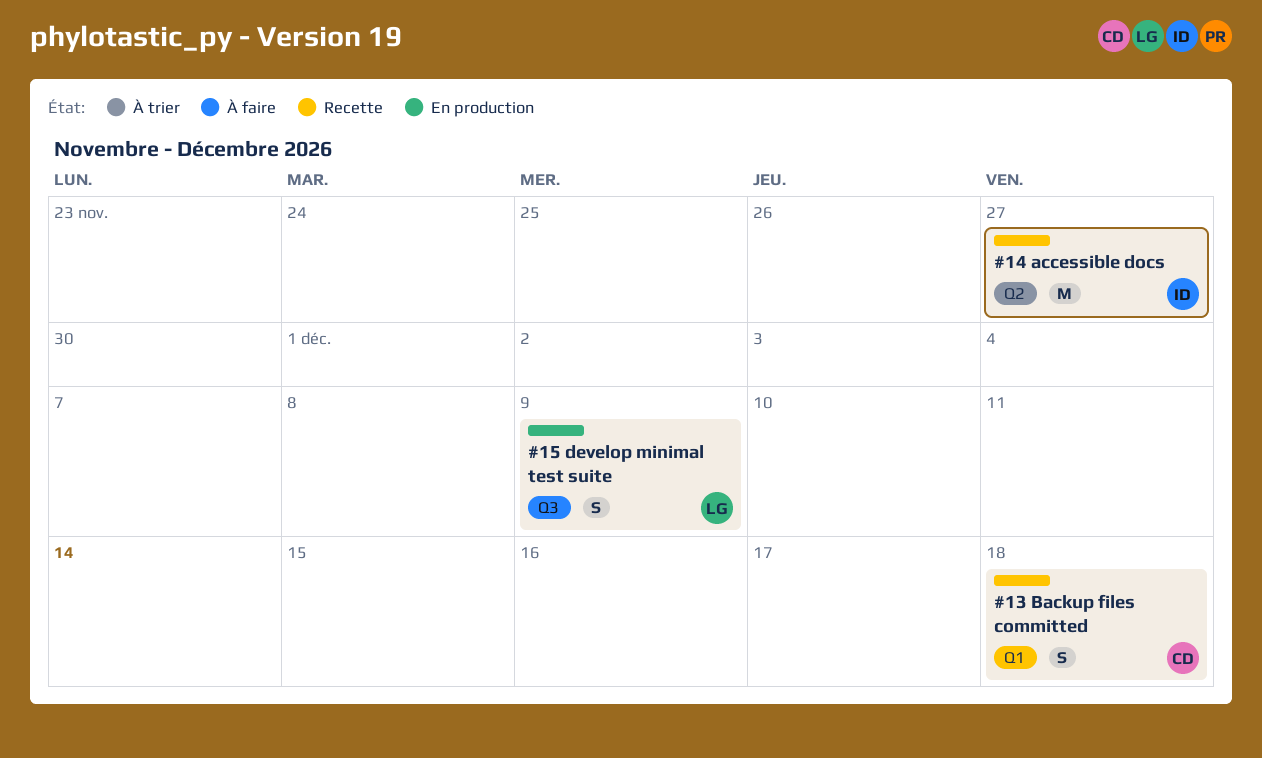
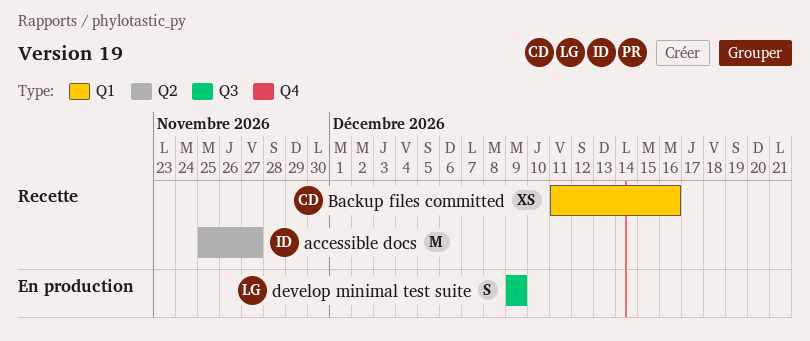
Backup files committed, estimate: S -> XS
Backup files committed, due: Dec 18 -> Dec 16

